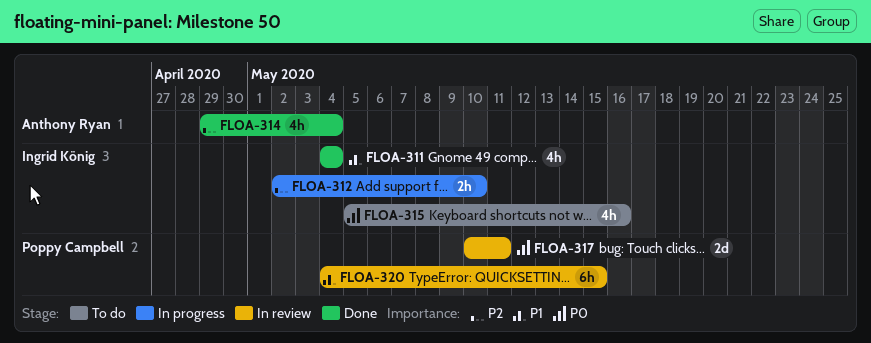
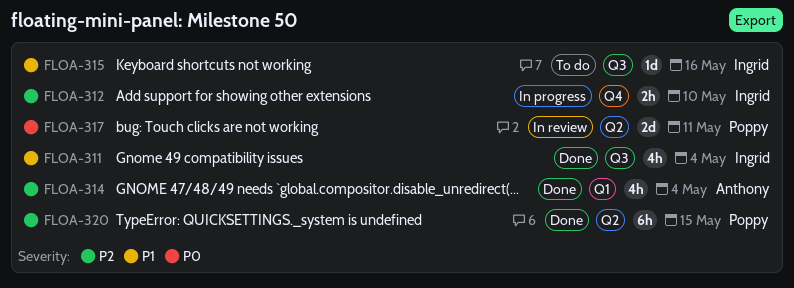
FLOA-315, priority: P0 -> P1
FLOA-315, estimate: 4h -> 1d
FLOA-320, status: In review -> Done
FLOA-320, priority: P1 -> P2

